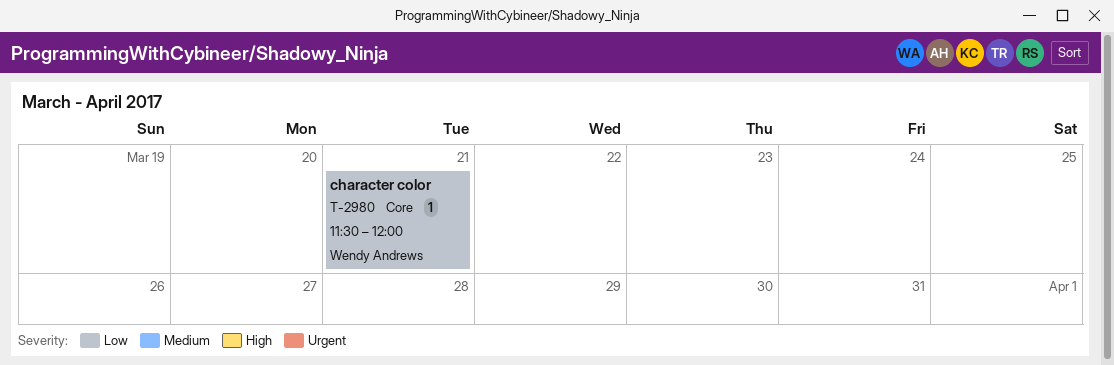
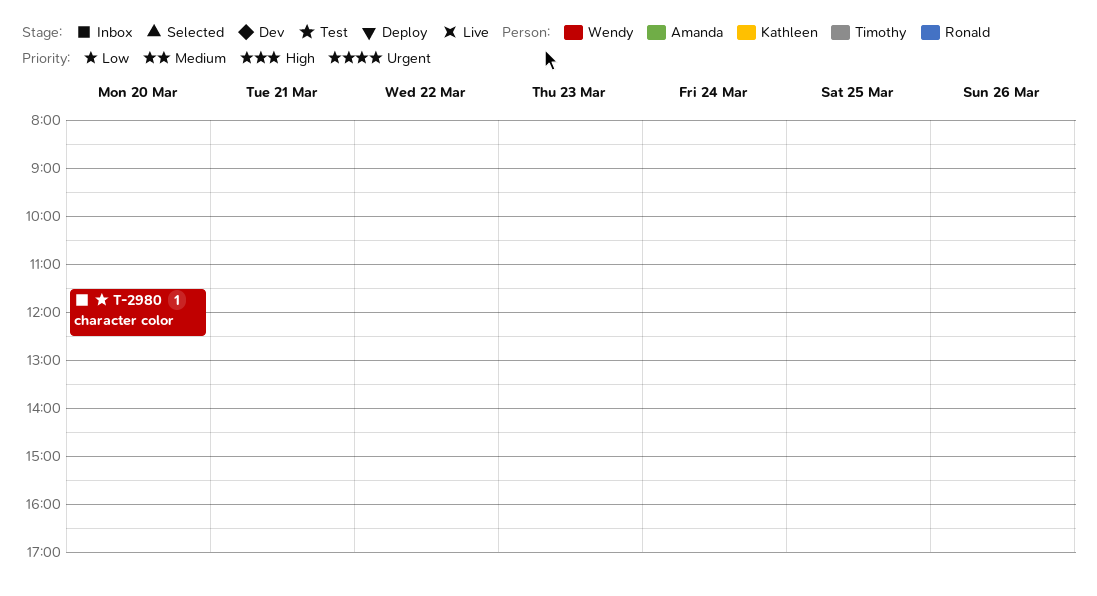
T-2980, day: Mar 21 -> Mar 20
T-2980, ends: 12:00 -> 12:30

